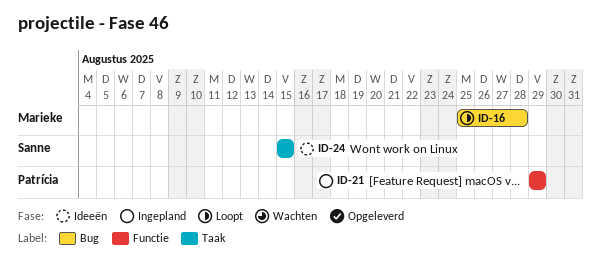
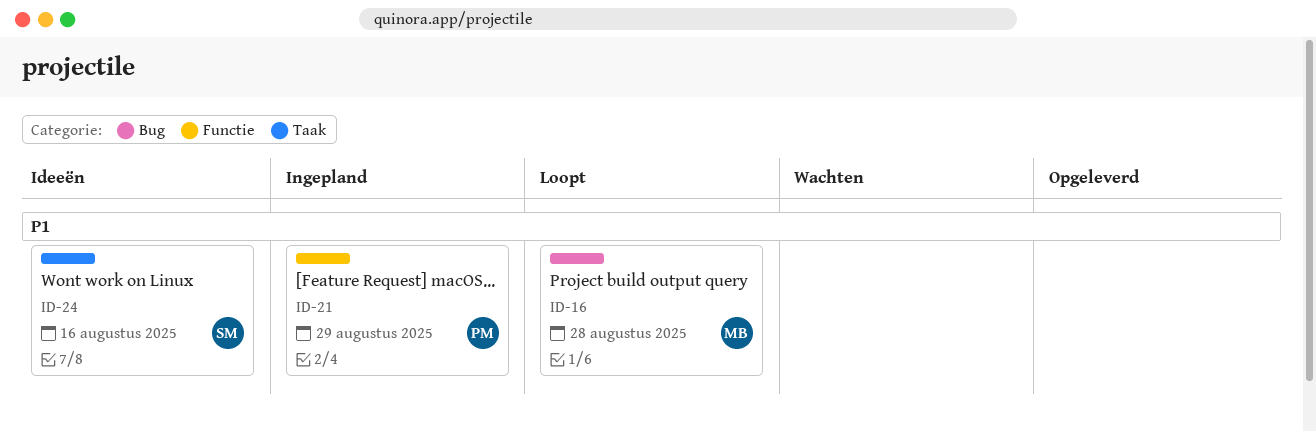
ID-24, due: Aug 15 -> Aug 16

